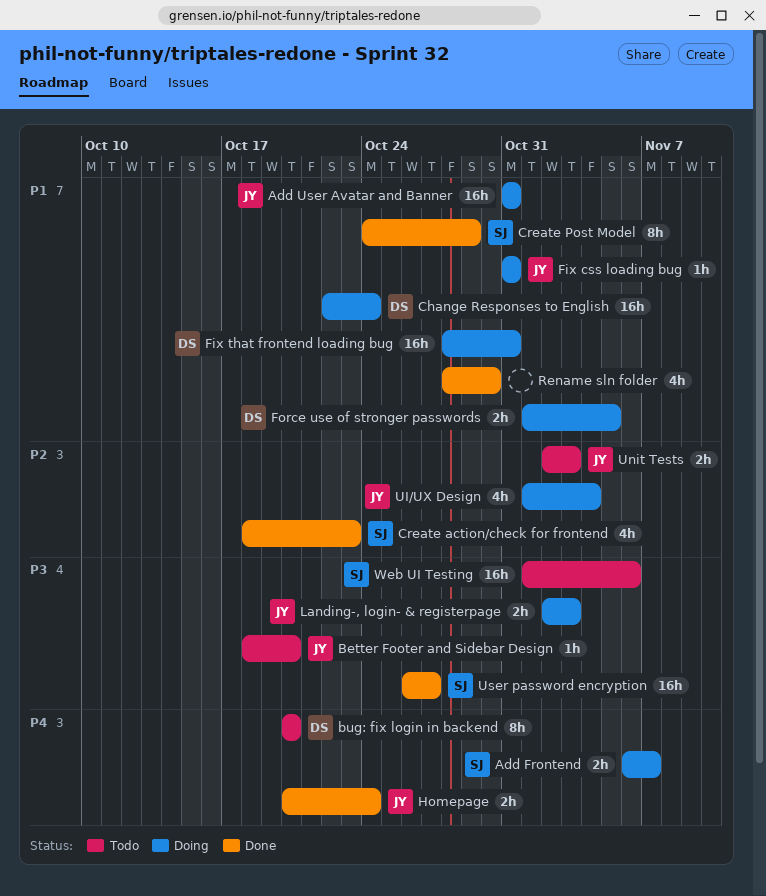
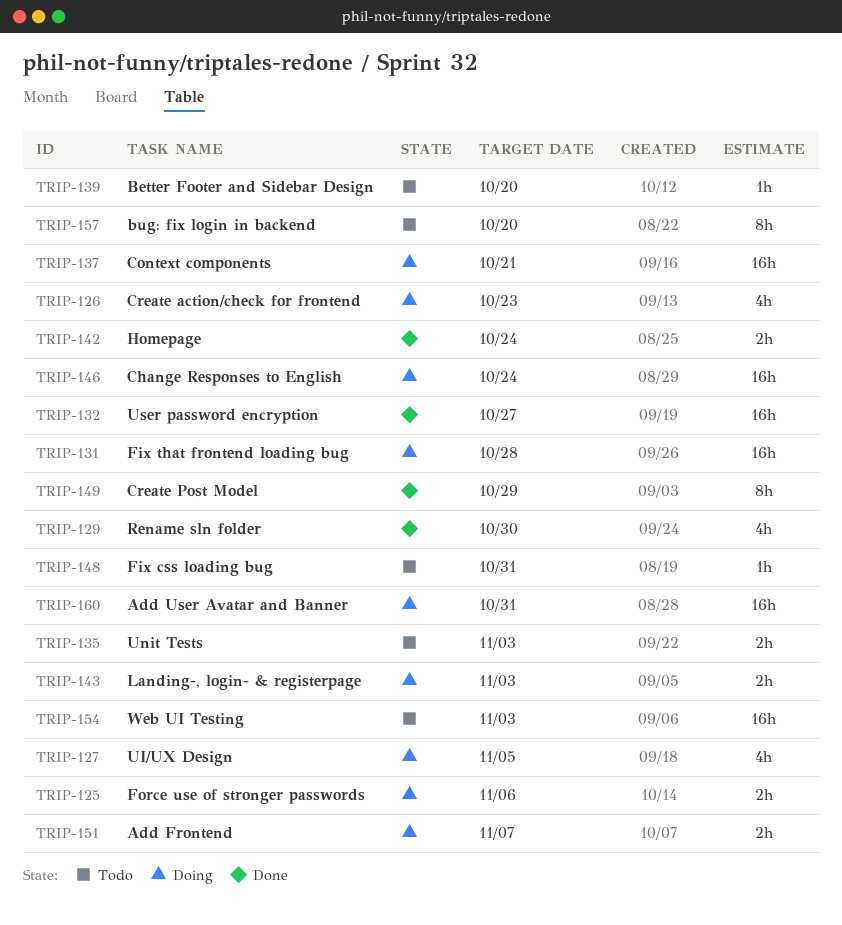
Context components: none -> present
Create action/check for frontend, status: Done -> Doing
Fix css loading bug, status: Doing -> Todo
Fix that frontend loading bug, due: Oct 31 -> Oct 28
Force use of stronger passwords, due: Nov 5 -> Nov 6
UI/UX Design, due: Nov 4 -> Nov 5
Web UI Testing, due: Nov 6 -> Nov 3

